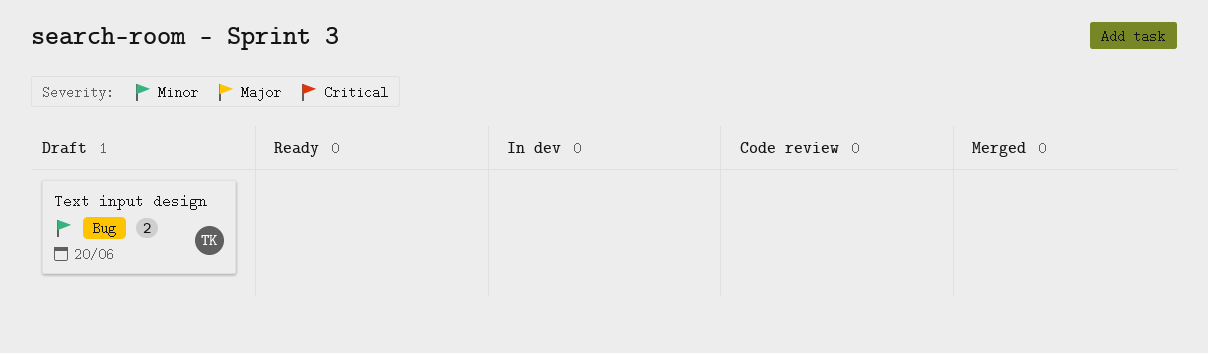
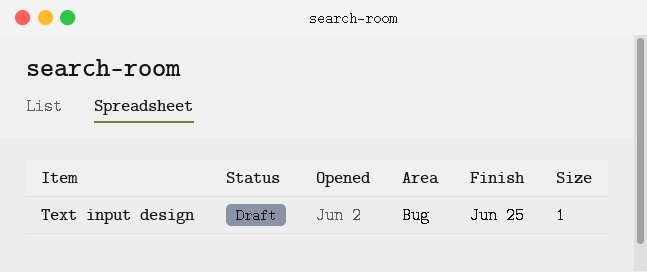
Text input design, estimate: 2 -> 1
Text input design, due: Jun 20 -> Jun 25

